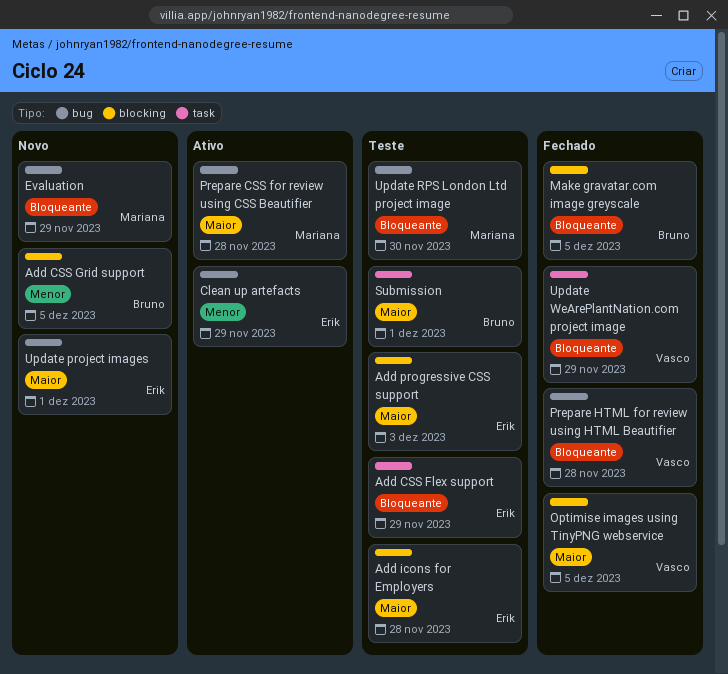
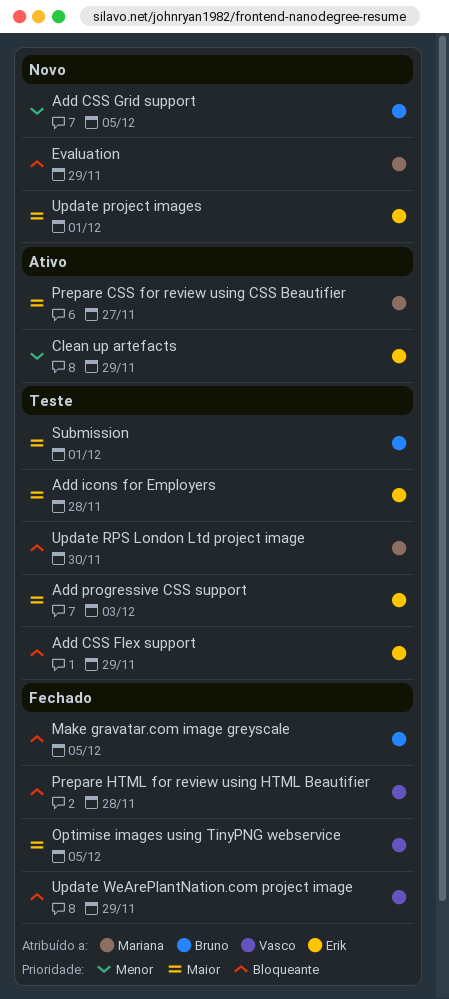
Prepare CSS for review using CSS Beautifier, due: Nov 28 -> Nov 27

